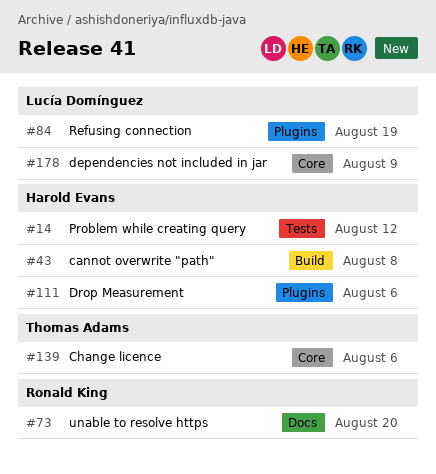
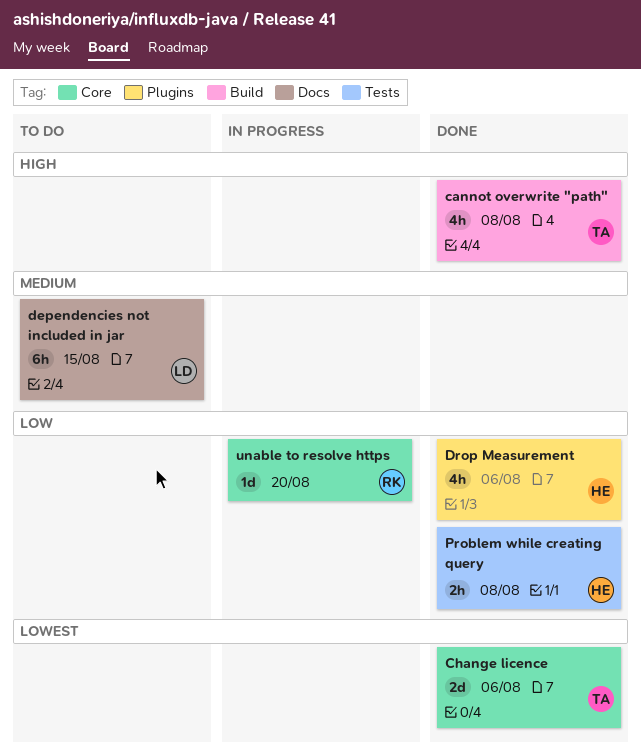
cannot overwrite "path", owner: Harold Evans -> Thomas Adams
dependencies not included in jar, label: Core -> Docs
dependencies not included in jar, due: Aug 9 -> Aug 15
Problem while creating query, due: Aug 12 -> Aug 8
Refusing connection: present -> none
unable to resolve https, label: Docs -> Core

